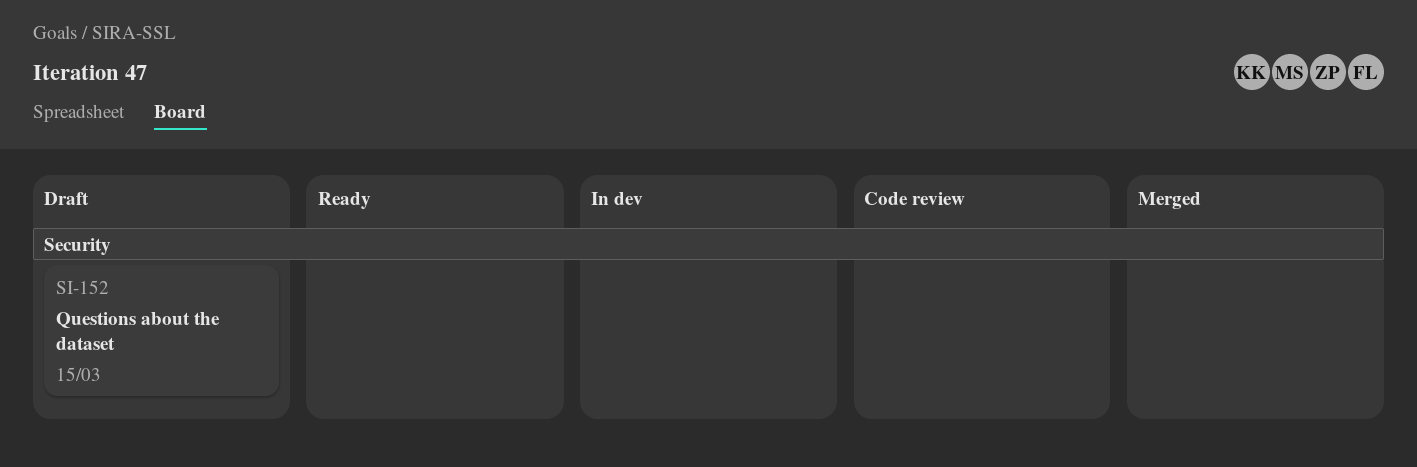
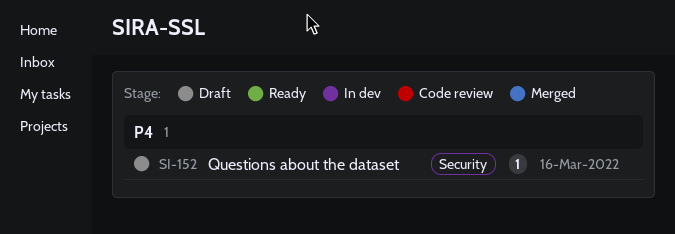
SI-152, due: Mar 15 -> Mar 16

